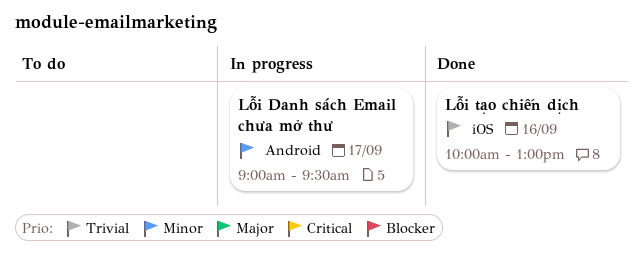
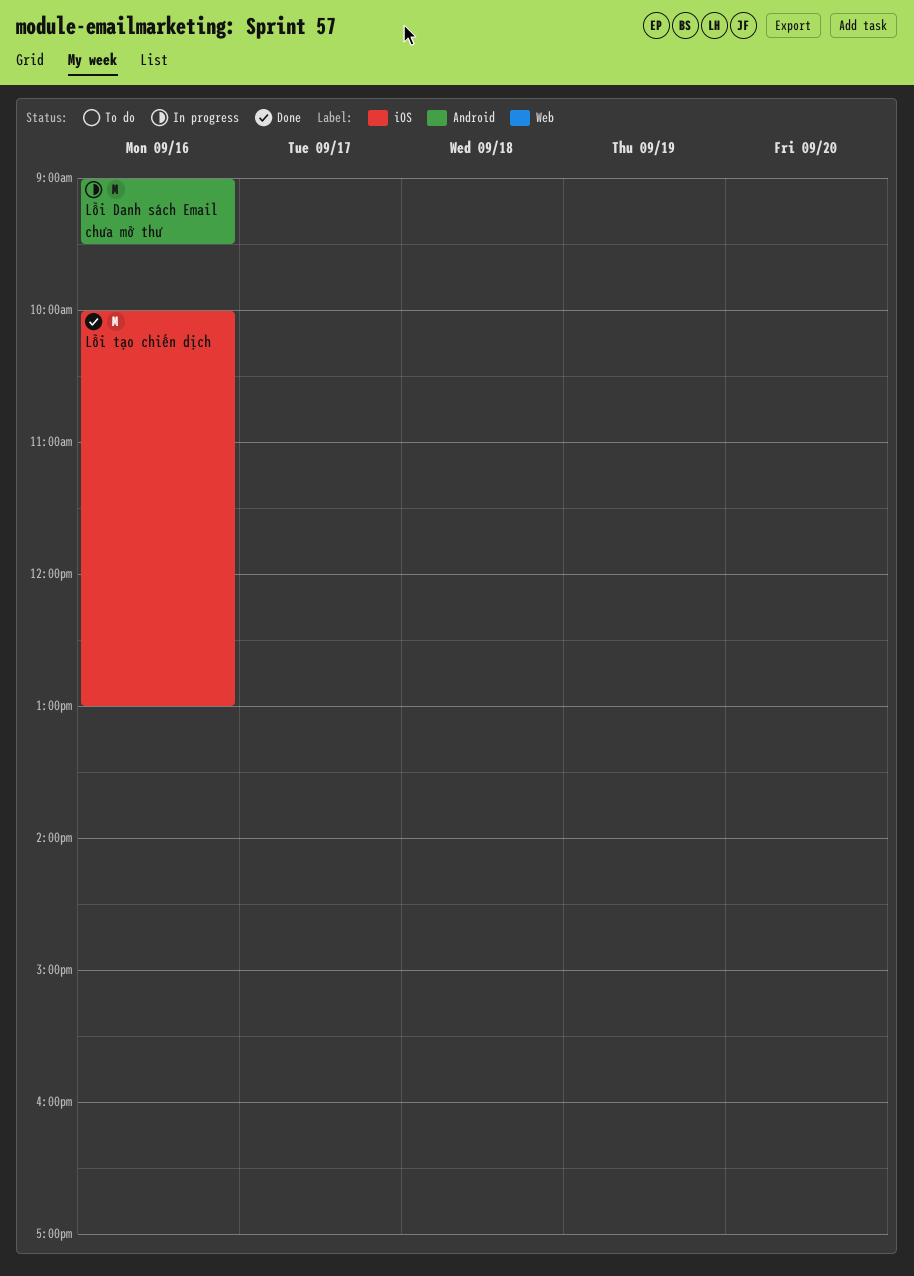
Lỗi Danh sách Email chưa mở thư, day: Sep 17 -> Sep 16

